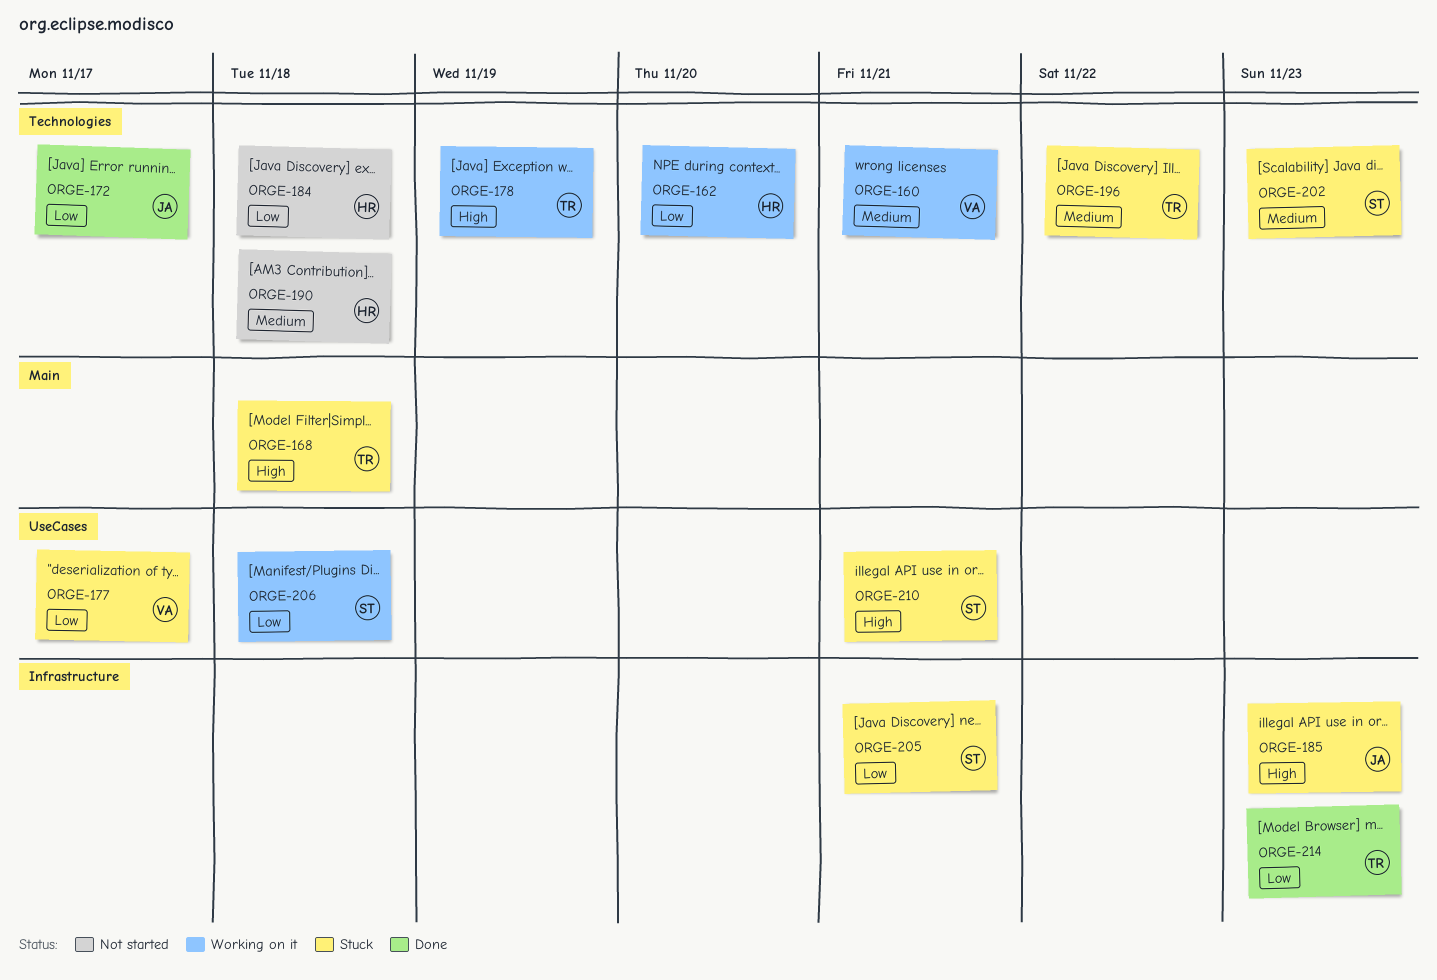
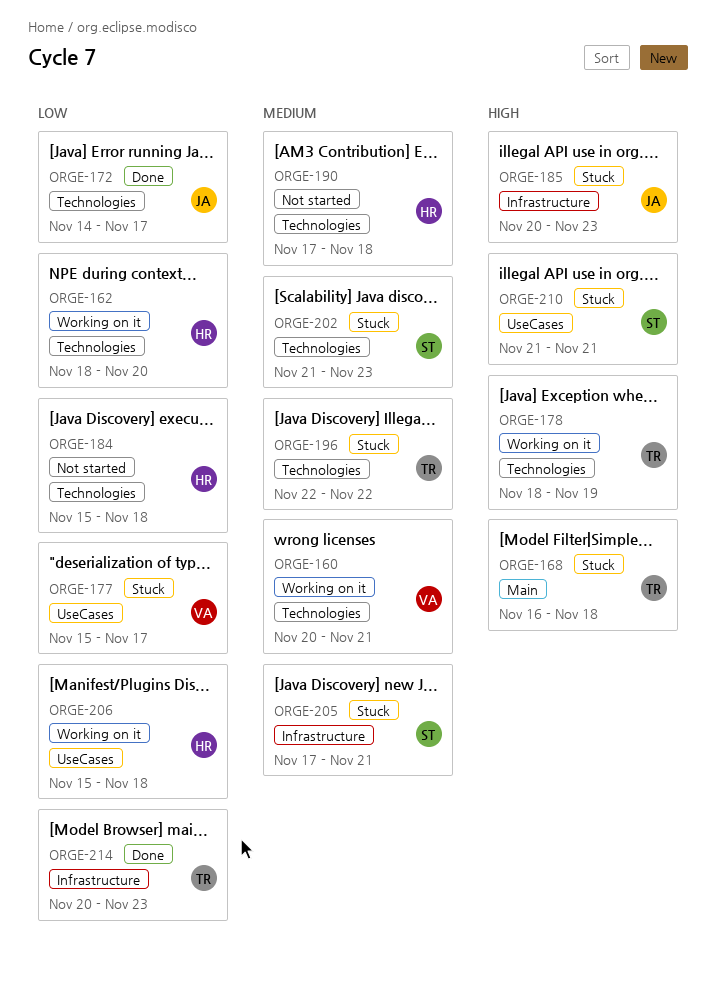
ORGE-205, priority: Low -> Medium
ORGE-206, owner: ST -> HR

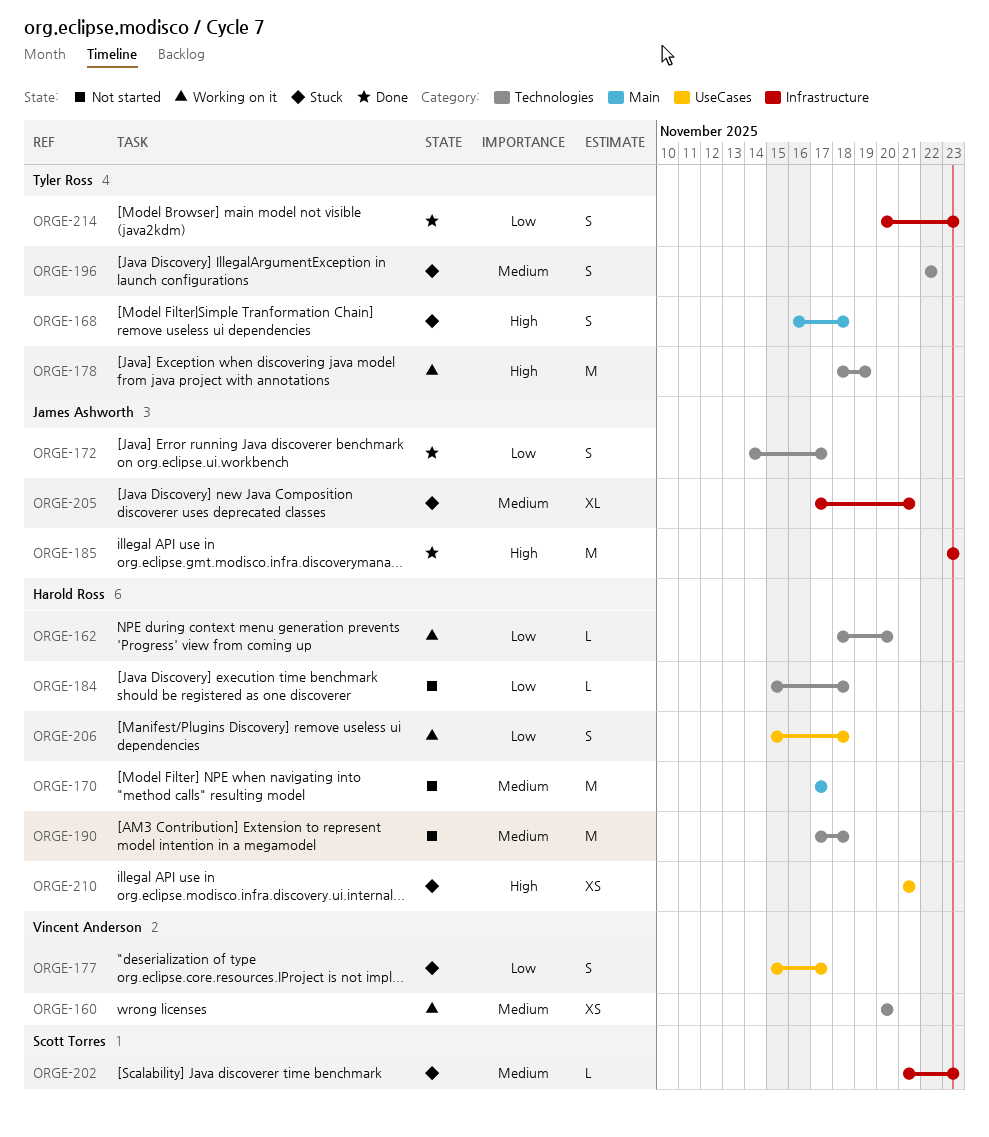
ORGE-160, due: Nov 21 -> Nov 20
ORGE-170: none -> present
ORGE-185, status: Stuck -> Done
ORGE-185, start: Nov 20 -> Nov 23
ORGE-202, label: Technologies -> Infrastructure
ORGE-205, owner: Scott Torres -> James Ashworth
ORGE-210, owner: Scott Torres -> Harold Ross

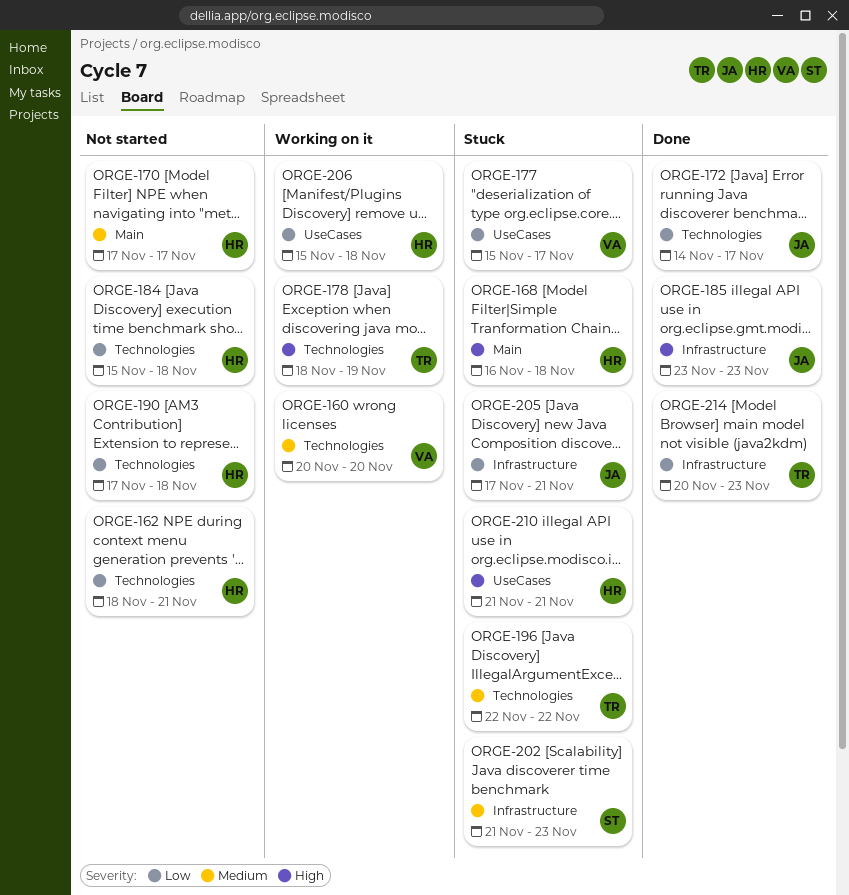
ORGE-162, status: Working on it -> Not started
ORGE-162, due: Nov 20 -> Nov 21
ORGE-168, owner: Tyler Ross -> Harold Ross
ORGE-190, priority: Medium -> Low
ORGE-205, priority: Medium -> Low

